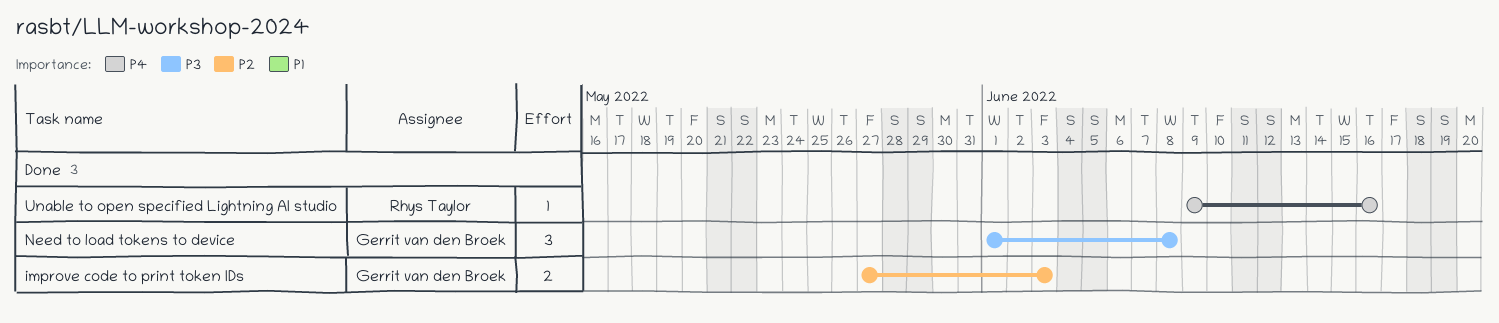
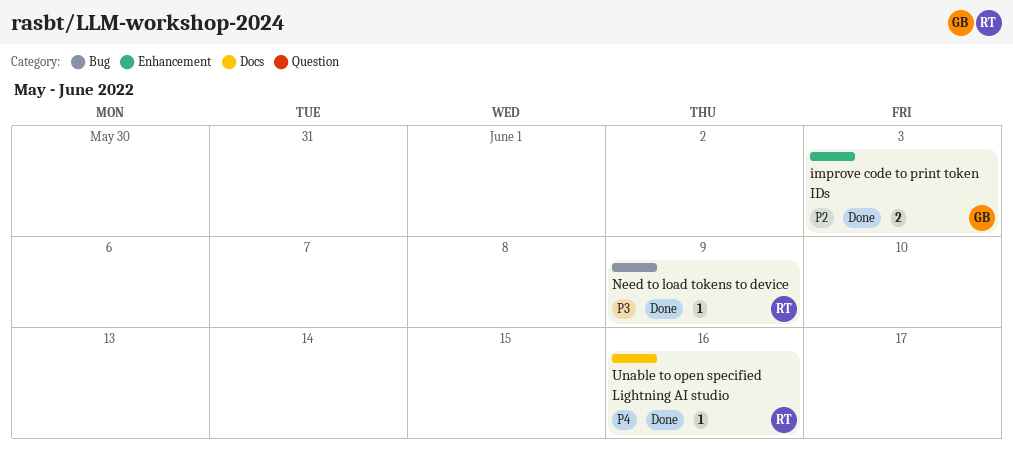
Need to load tokens to device, owner: Gerrit van den Broek -> Rhys Taylor
Need to load tokens to device, estimate: 3 -> 1
Need to load tokens to device, due: Jun 8 -> Jun 9

